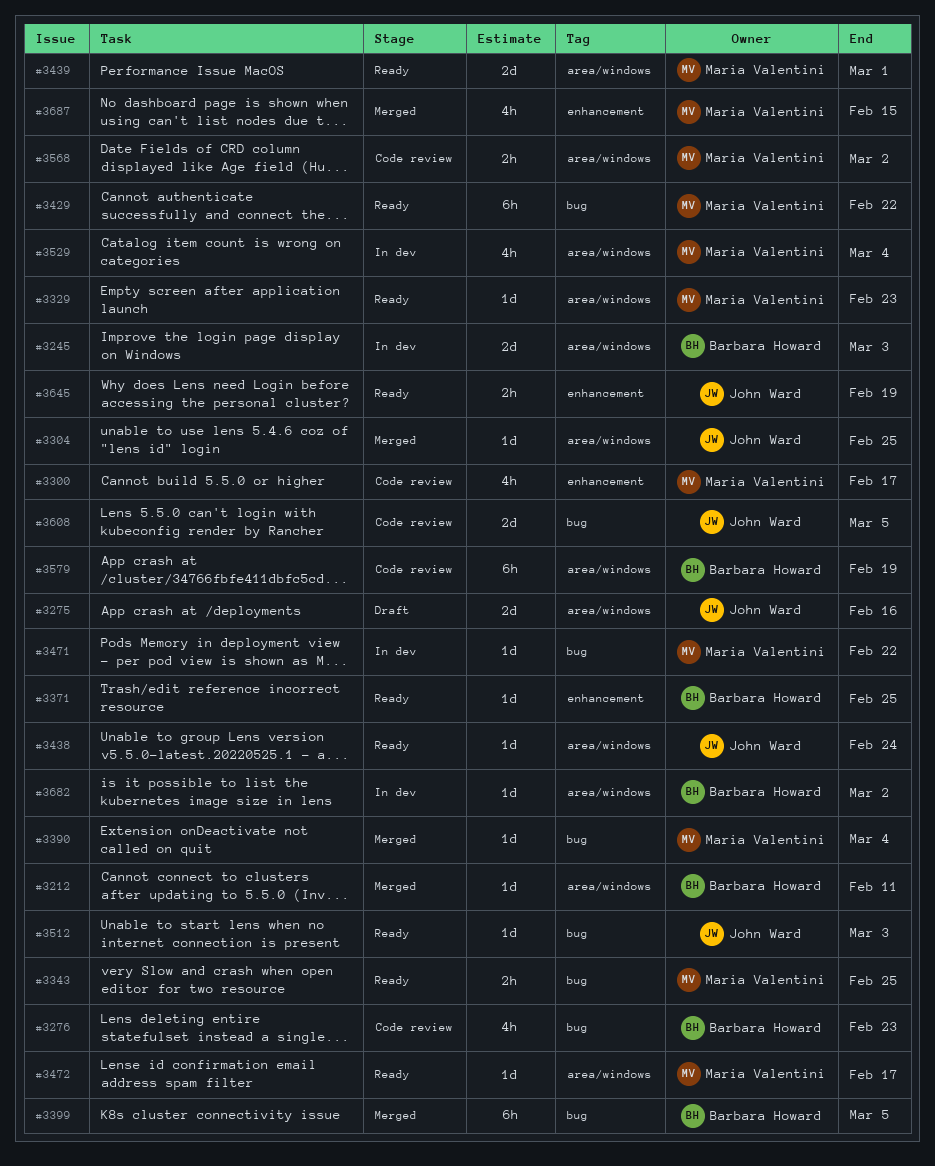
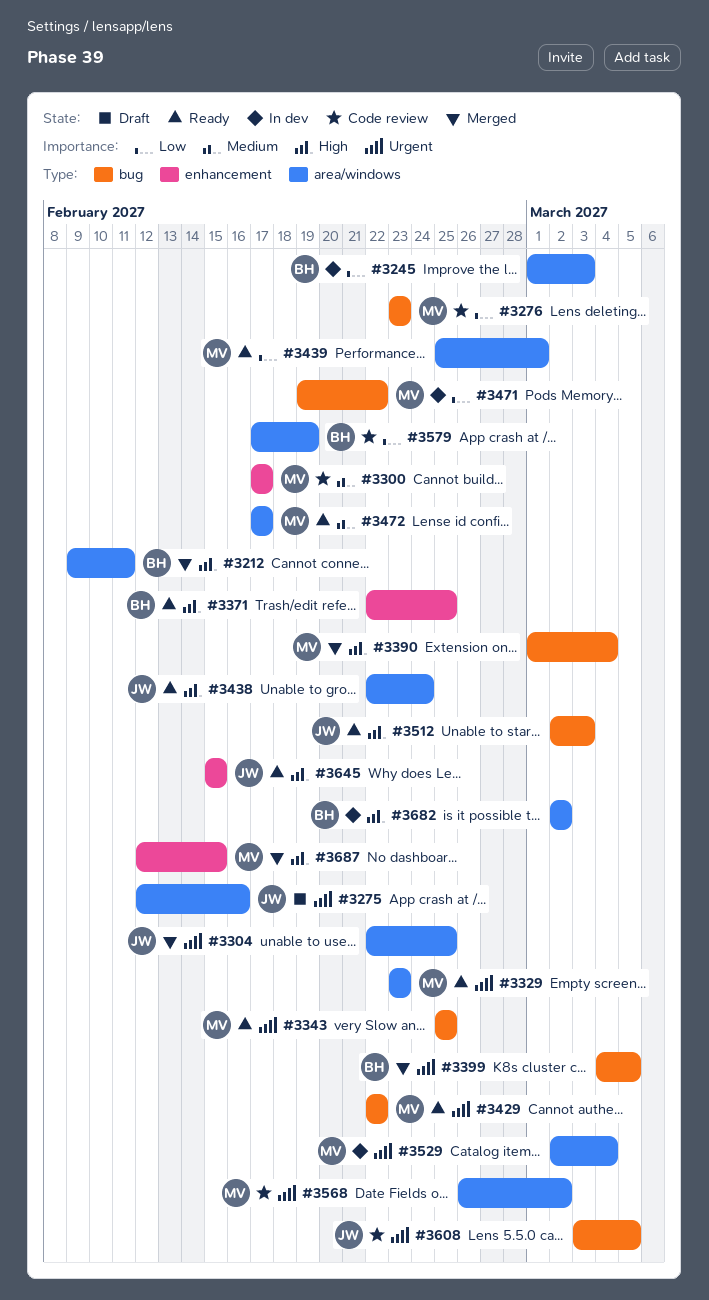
#3276, owner: Barbara Howard -> Maria Valentini
#3645, due: Feb 19 -> Feb 15

